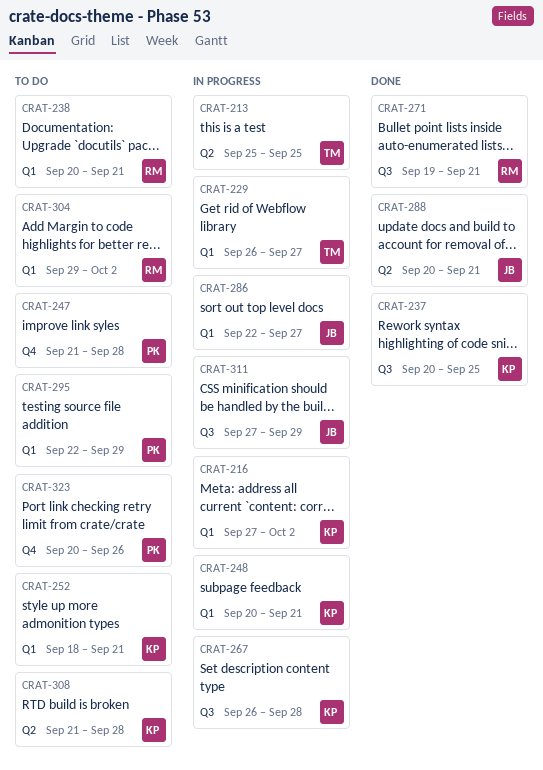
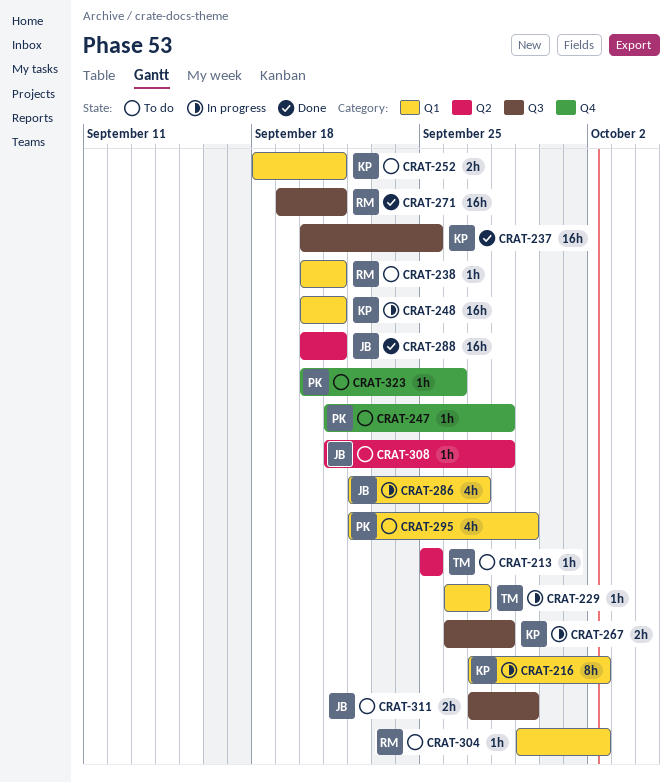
CRAT-213, status: In progress -> To do
CRAT-308, owner: KP -> JB
CRAT-311, status: In progress -> To do

